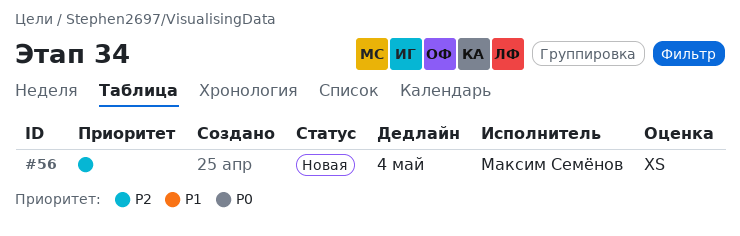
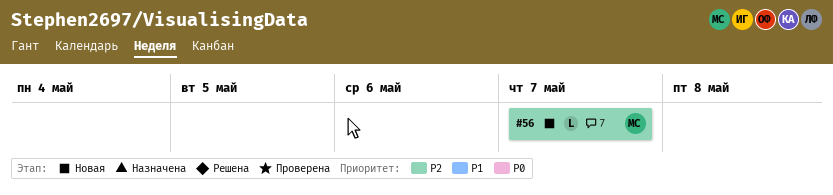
#56, estimate: XS -> L
#56, due: May 4 -> May 7

